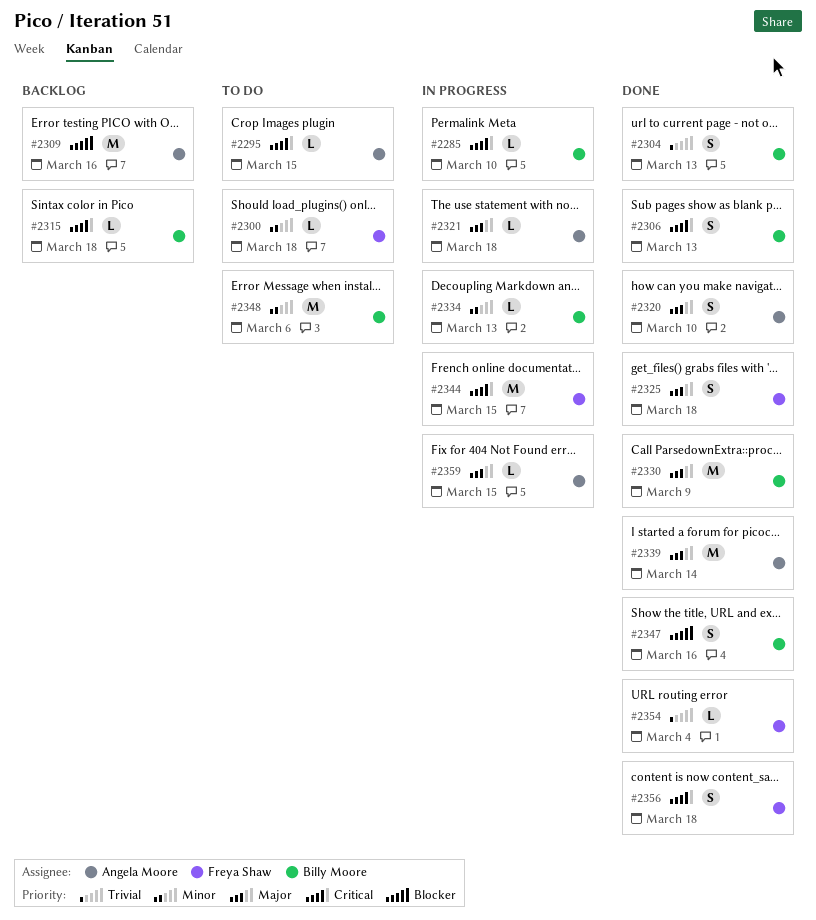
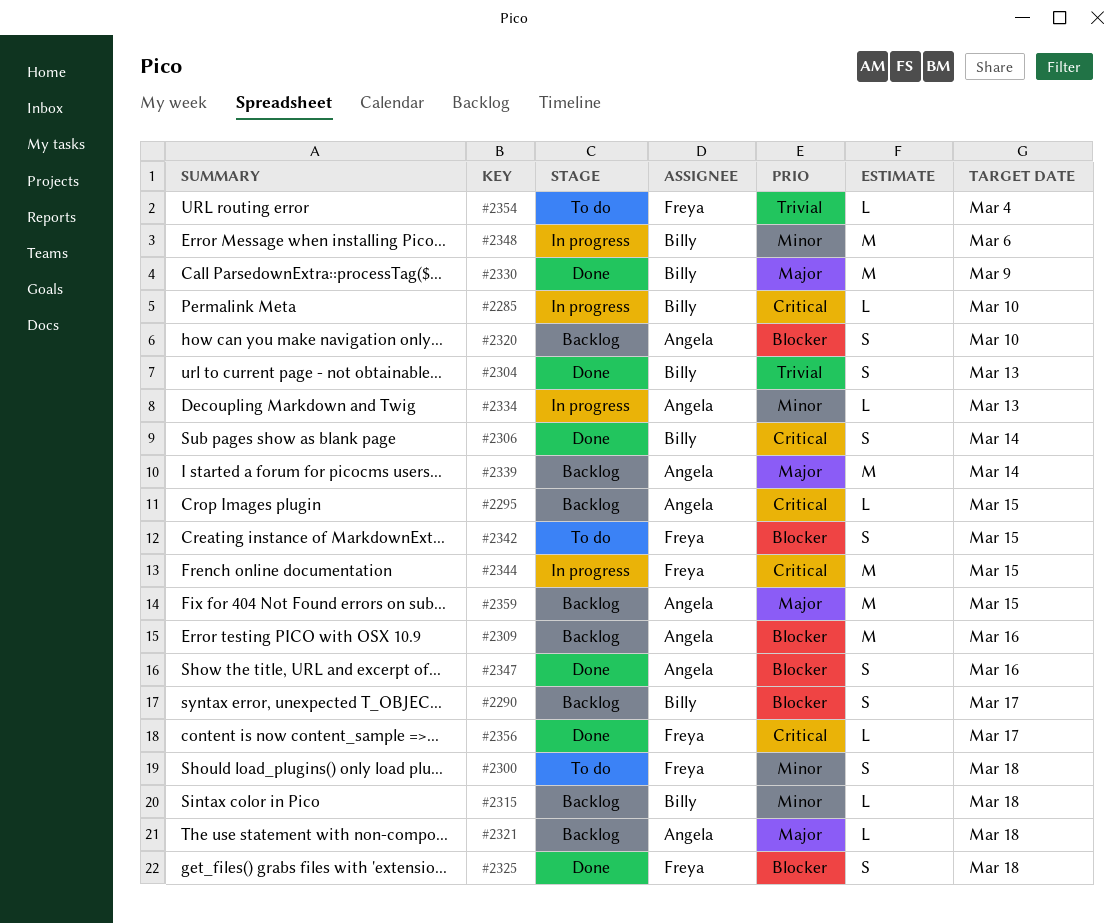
#2290: none -> present
#2295, status: To do -> Backlog
#2300, estimate: L -> S
#2306, due: Mar 13 -> Mar 14
#2315, priority: Critical -> Minor
#2320, status: Done -> Backlog
#2320, priority: Major -> Blocker
#2321, status: In progress -> Backlog
#2325, priority: Major -> Blocker
#2334, owner: Billy Moore -> Angela Moore
#2339, status: Done -> Backlog
#2342: none -> present
#2347, owner: Billy Moore -> Angela Moore
#2348, status: To do -> In progress
#2354, status: Done -> To do
#2356, estimate: S -> L
#2356, due: Mar 18 -> Mar 17
#2359, status: In progress -> Backlog
#2359, estimate: L -> M

